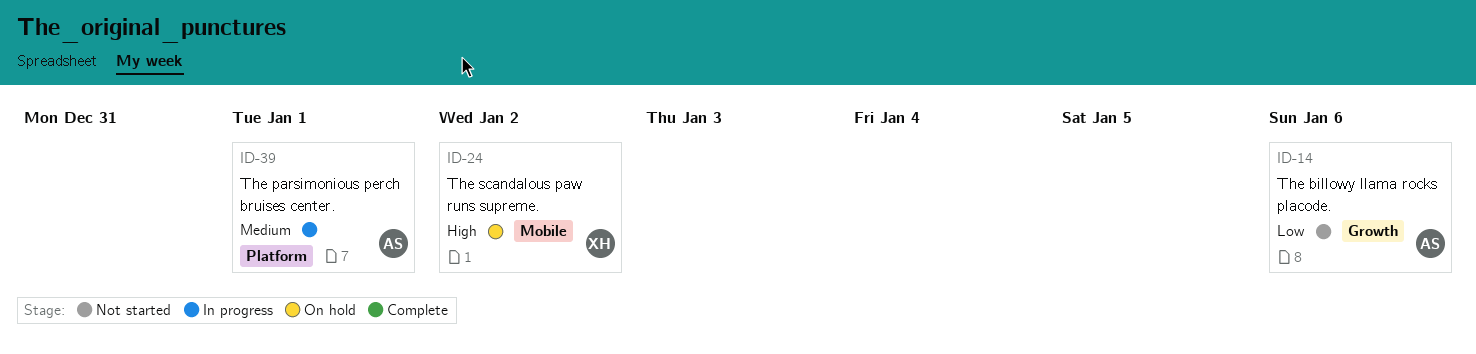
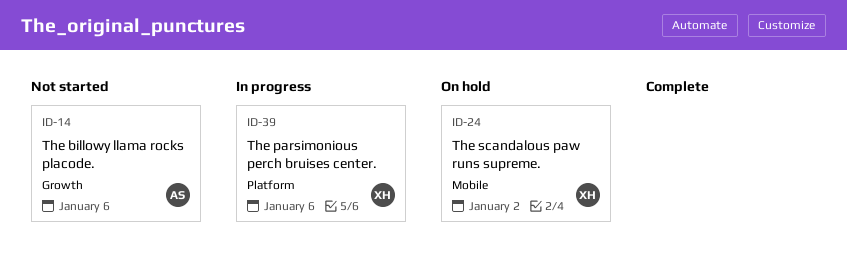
ID-39, owner: AS -> XH
ID-39, due: Jan 1 -> Jan 6

